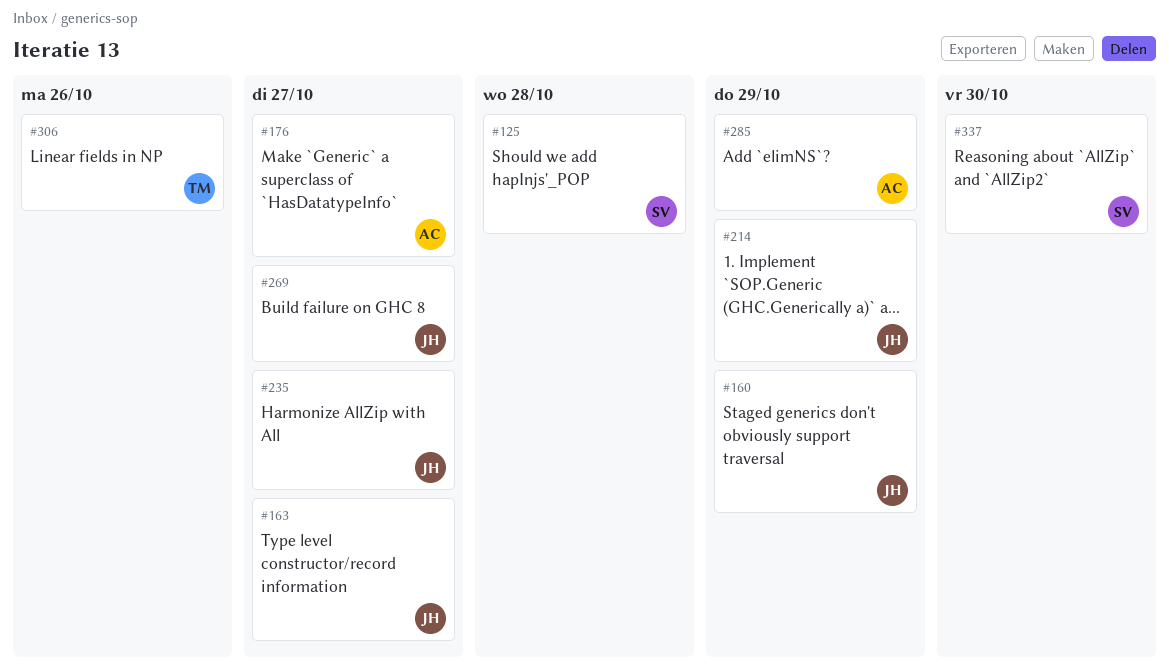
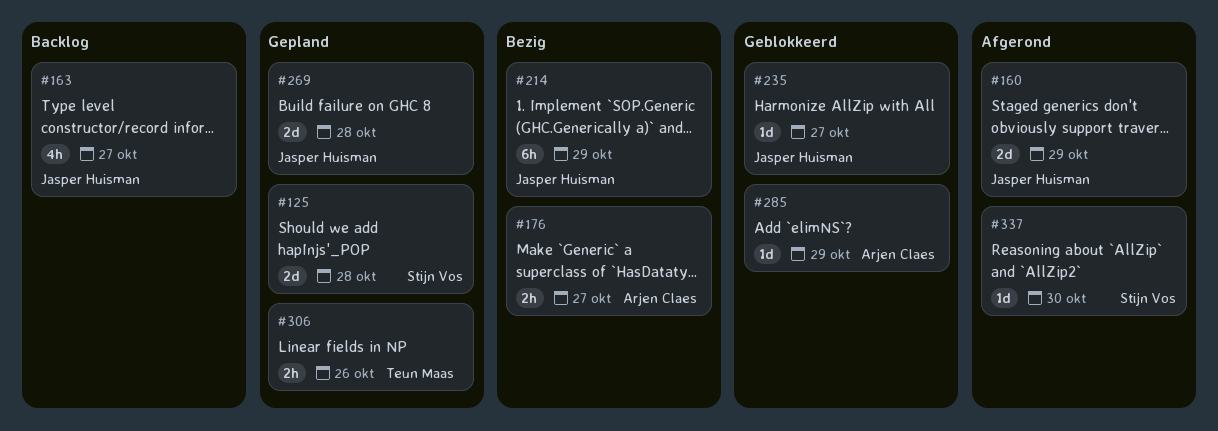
#269, due: Oct 27 -> Oct 28

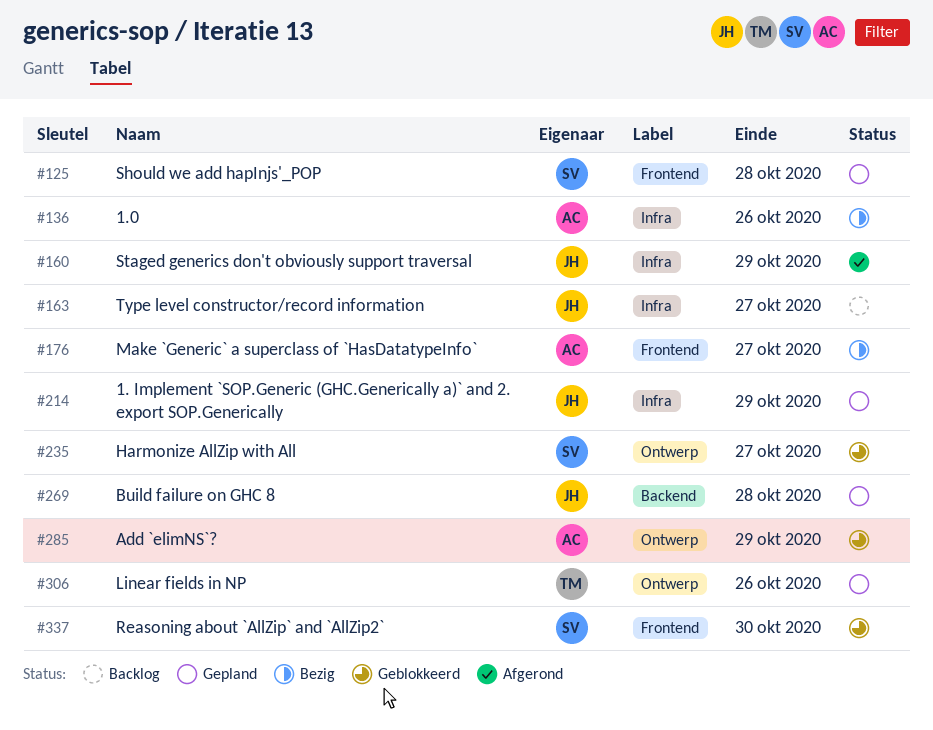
#136: none -> present
#214, status: Bezig -> Gepland
#235, owner: Jasper Huisman -> Stijn Vos
#337, status: Afgerond -> Geblokkeerd

